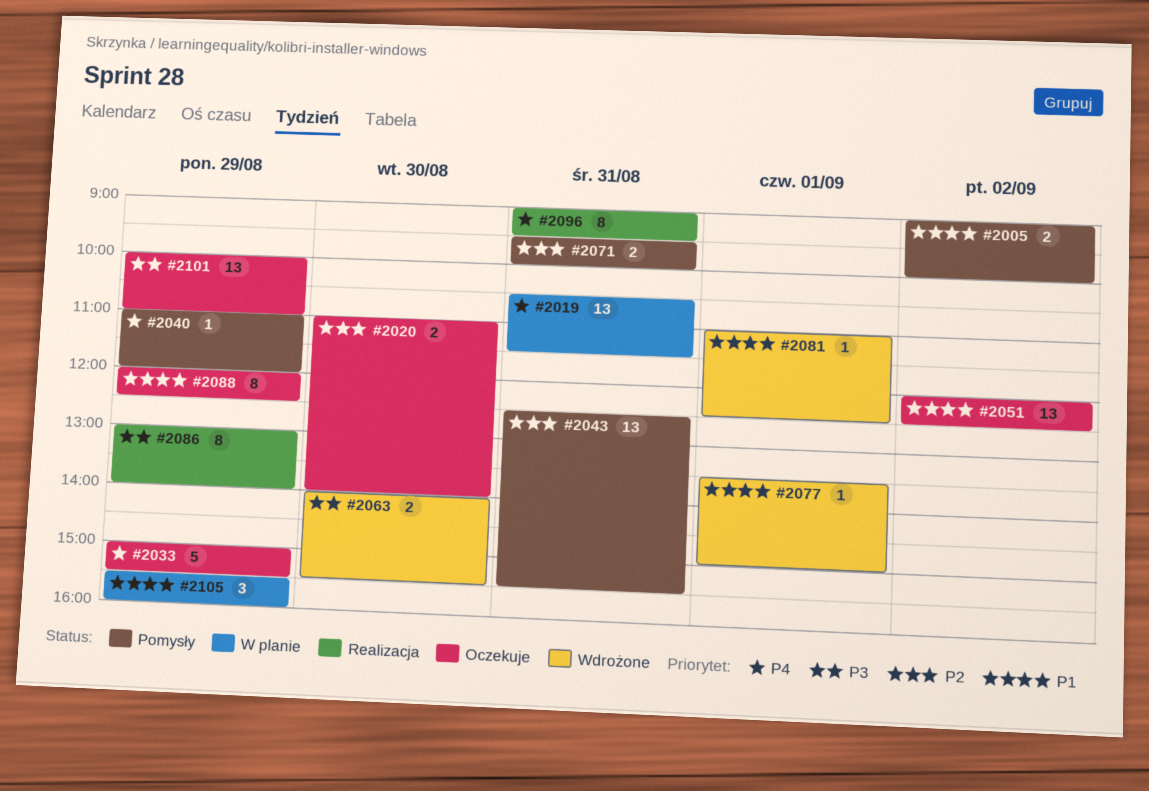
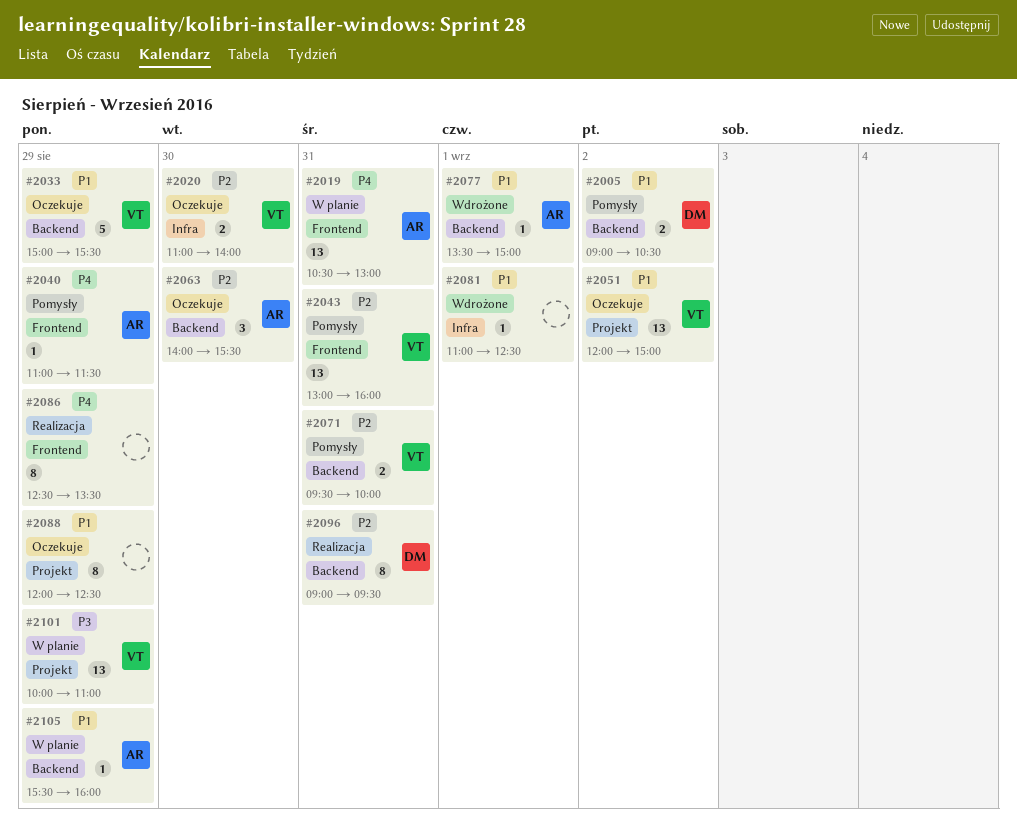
#2005, ends: 10:00 -> 10:30
#2019, ends: 11:30 -> 13:00
#2033, priority: P4 -> P1
#2040, ends: 12:00 -> 11:30
#2043, begins: 12:30 -> 13:00
#2043, ends: 15:30 -> 16:00
#2051, ends: 12:30 -> 15:00
#2063, status: Wdrożone -> Oczekuje
#2063, priority: P3 -> P2
#2063, estimate: 2 -> 3
#2086, priority: P3 -> P4
#2086, begins: 13:00 -> 12:30
#2086, ends: 14:00 -> 13:30
#2096, priority: P4 -> P2
#2101, status: Oczekuje -> W planie
#2105, estimate: 3 -> 1

